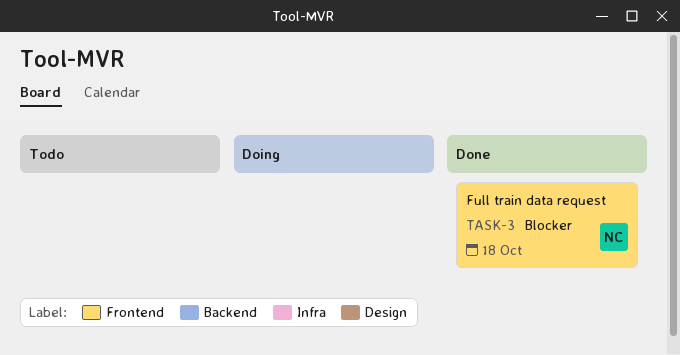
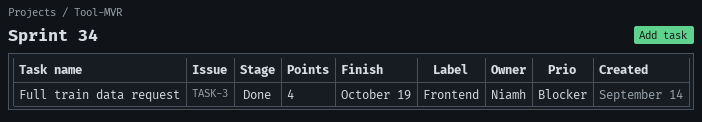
TASK-3, due: Oct 18 -> Oct 19

